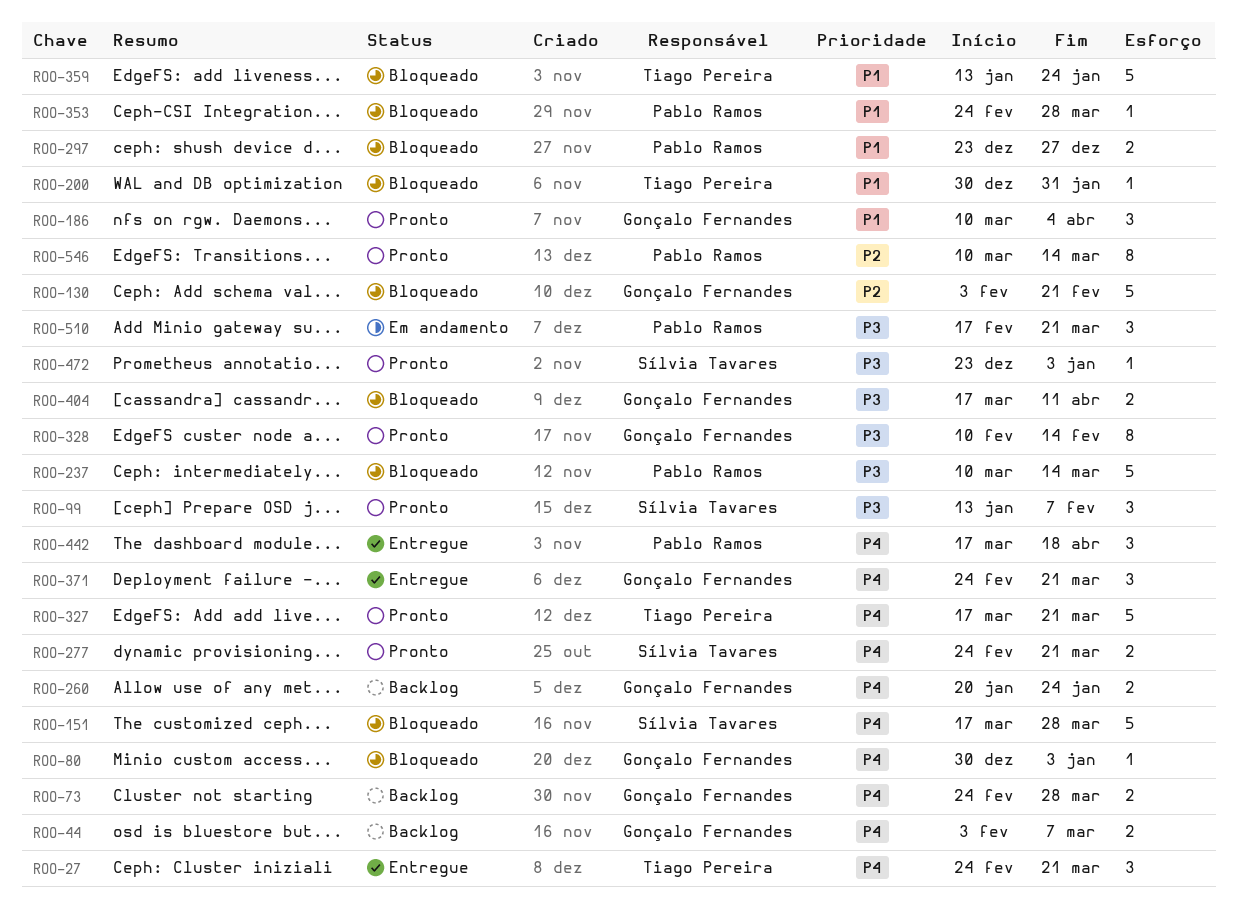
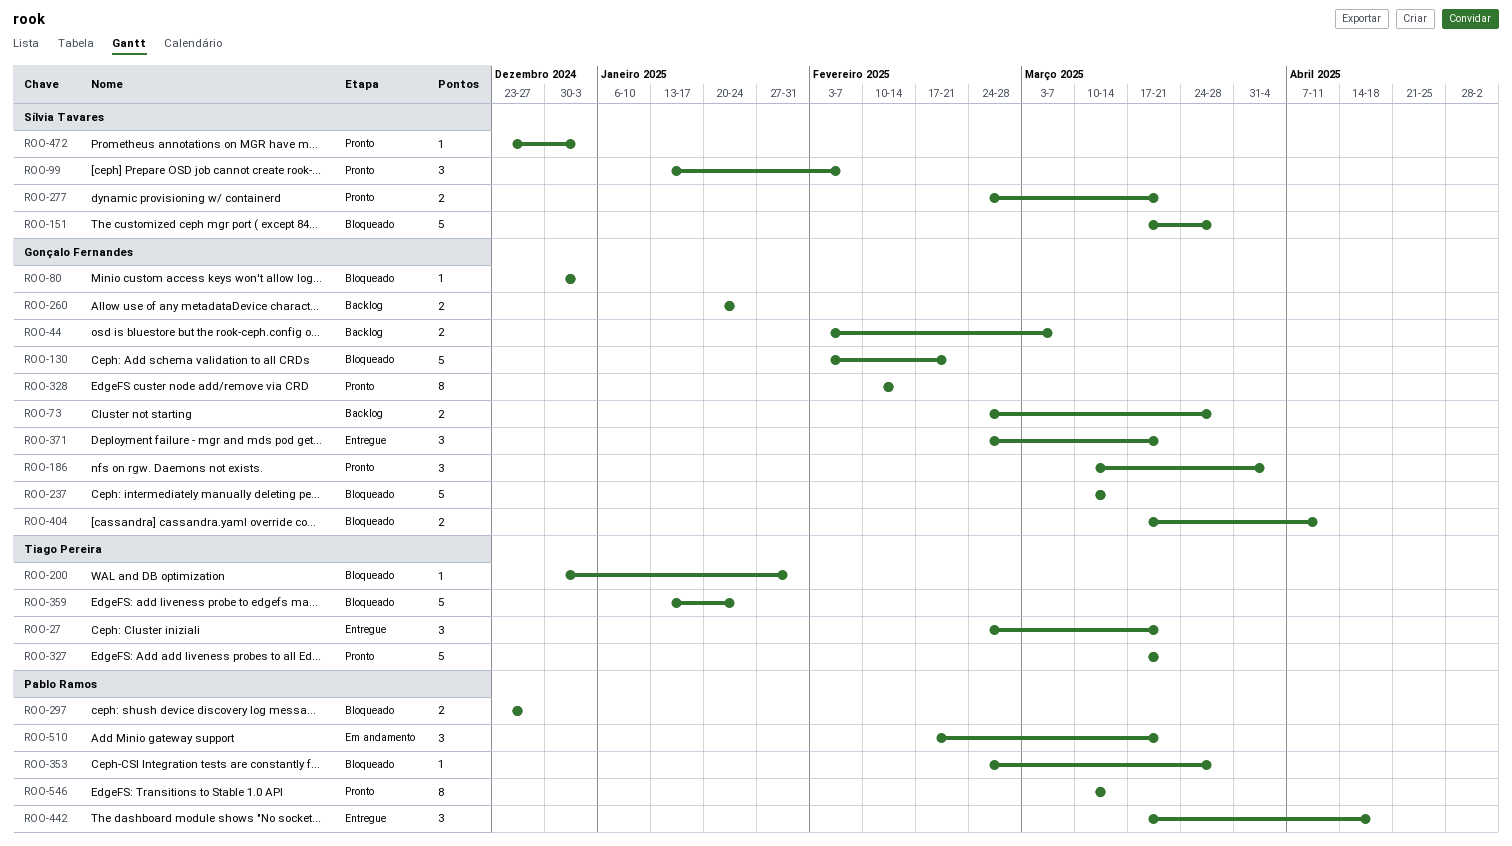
ROO-237, owner: Pablo Ramos -> Gonçalo Fernandes

